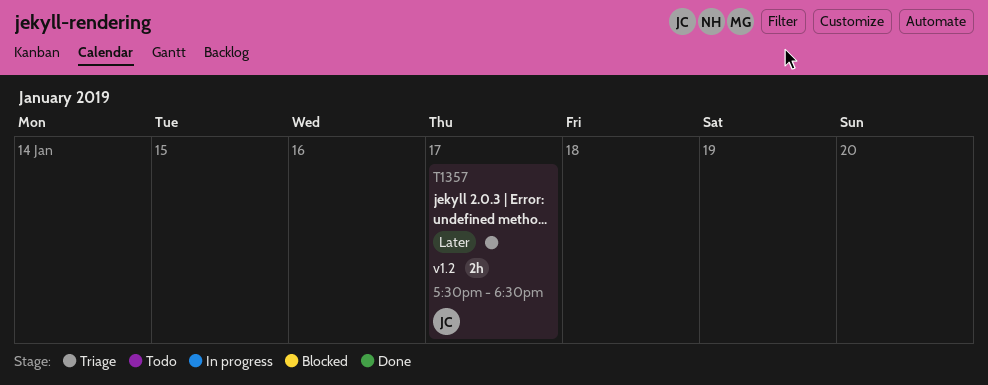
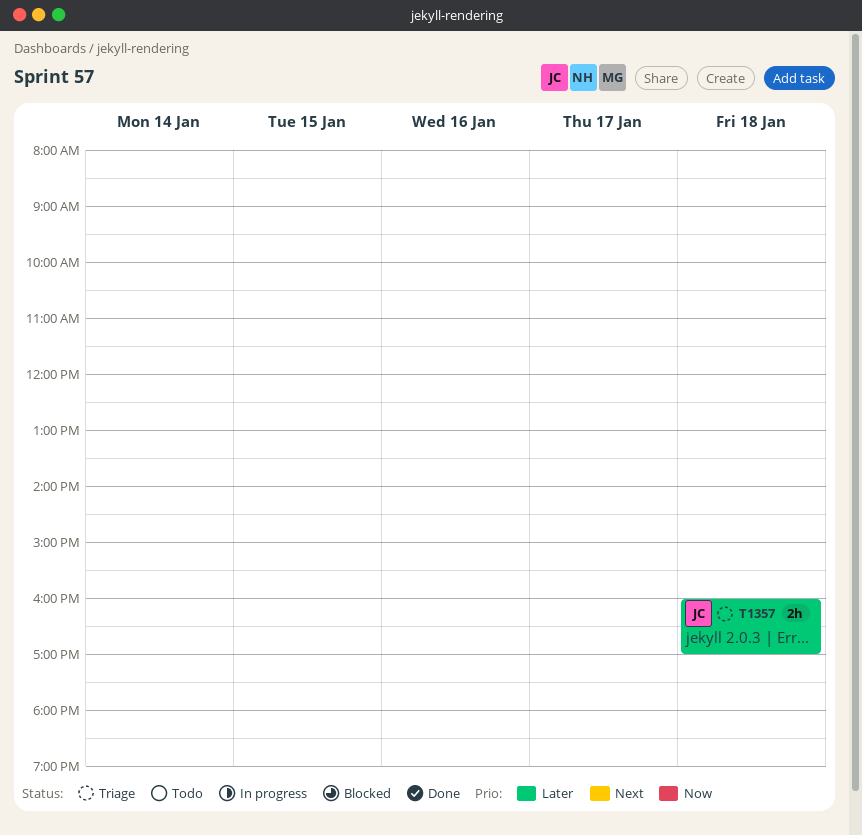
T1357, day: Jan 17 -> Jan 18
T1357, begins: 17:30 -> 16:00
T1357, ends: 18:30 -> 17:00

